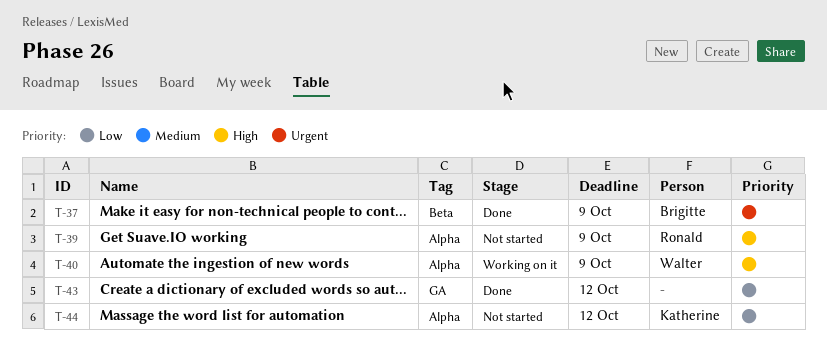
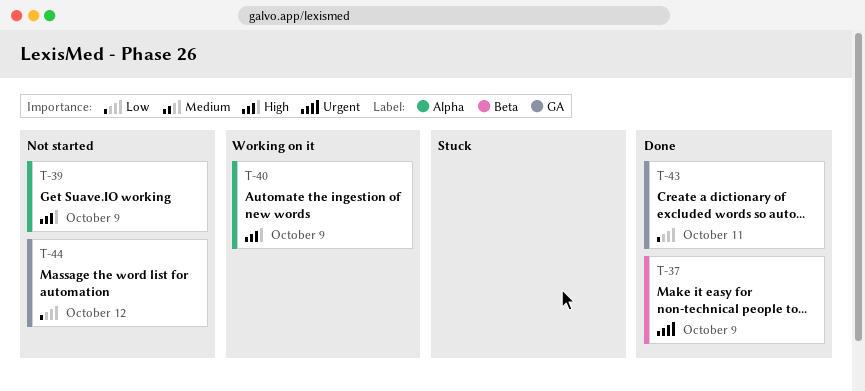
T-43, due: Oct 12 -> Oct 11
T-44, label: Alpha -> GA

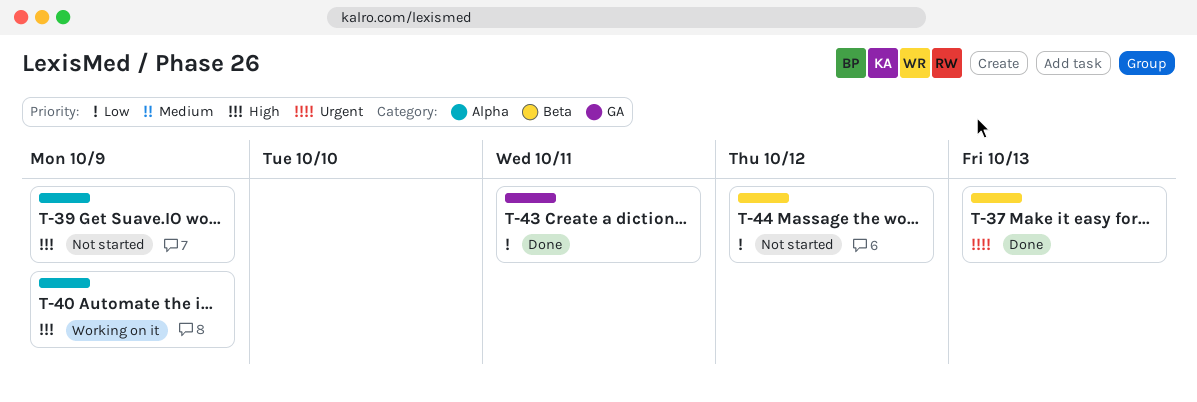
T-37, due: Oct 9 -> Oct 13
T-44, label: GA -> Beta

